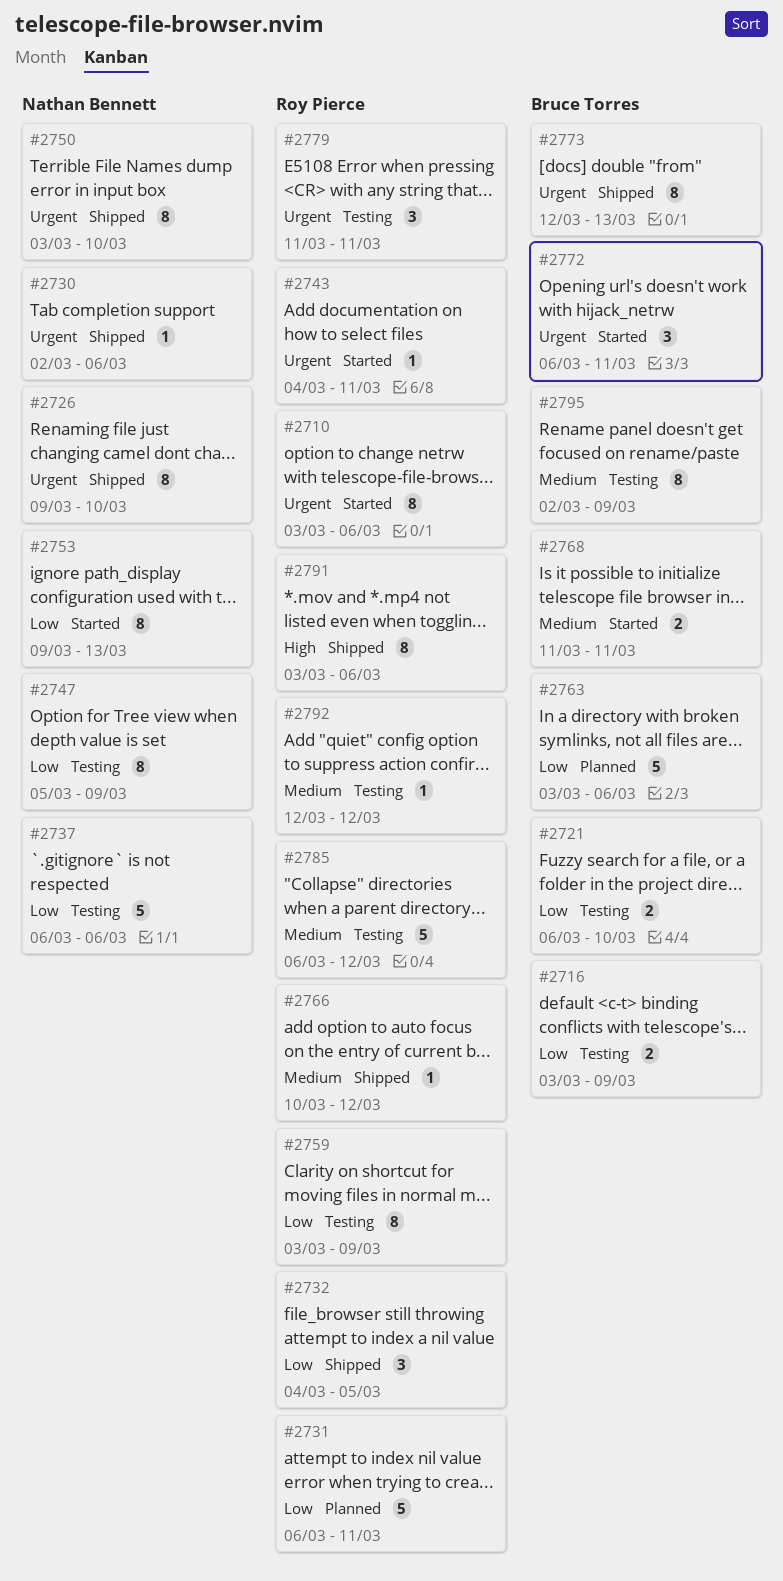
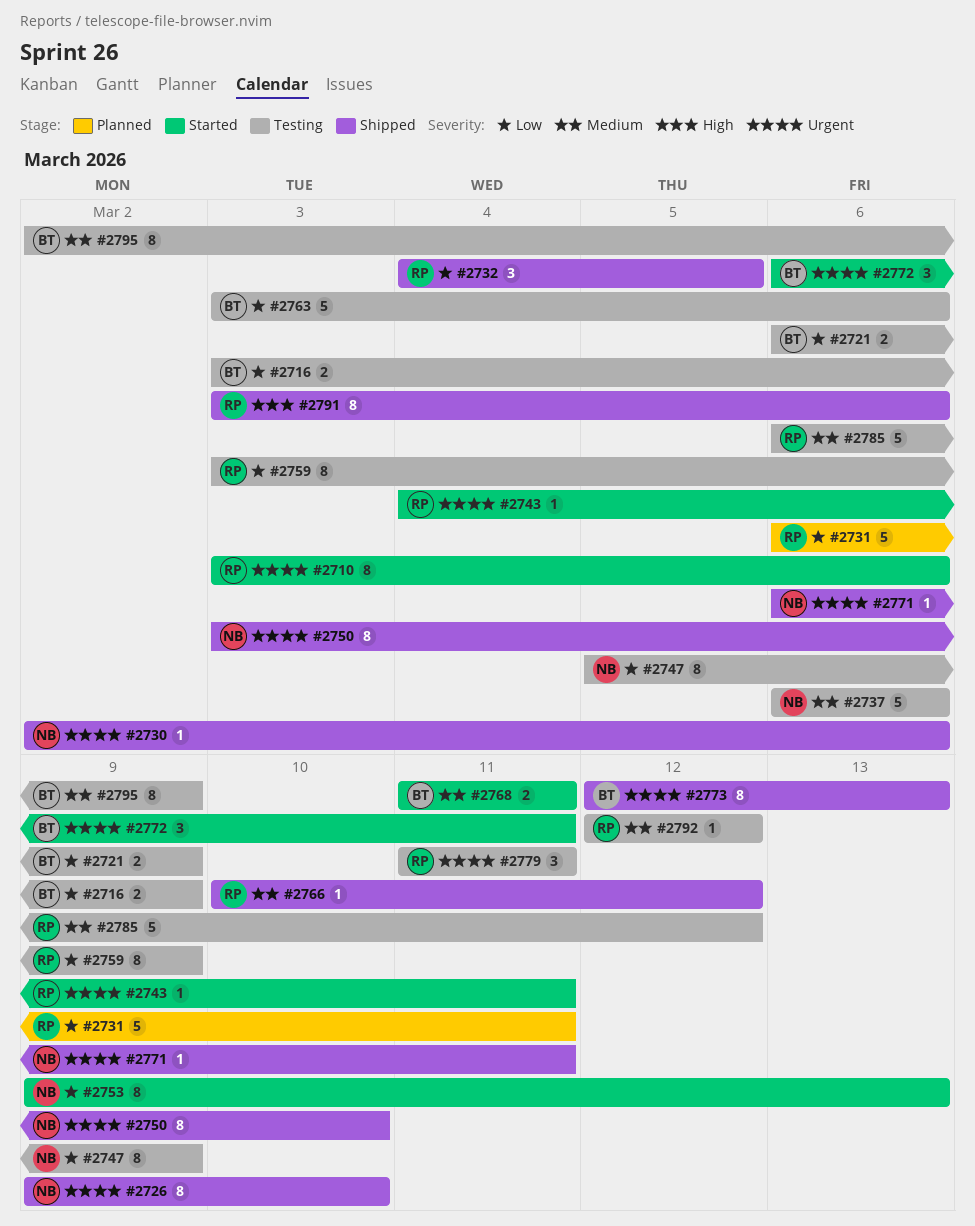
#2721, due: Mar 10 -> Mar 9
#2737, priority: Low -> Medium
#2763, status: Planned -> Testing
#2771: none -> present

